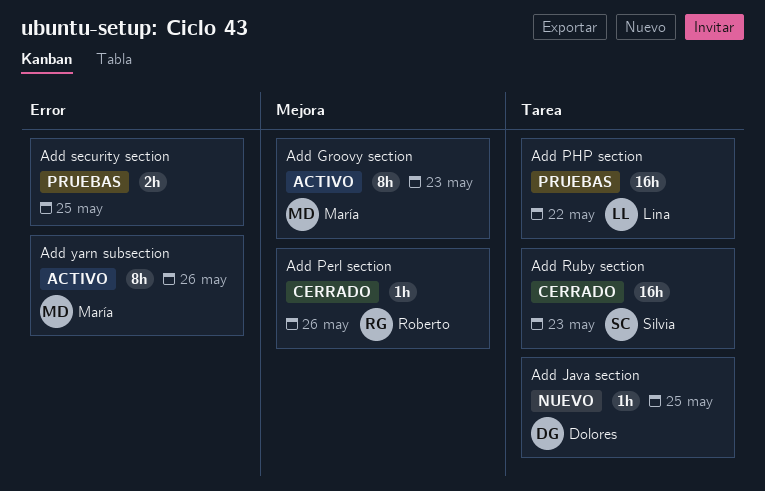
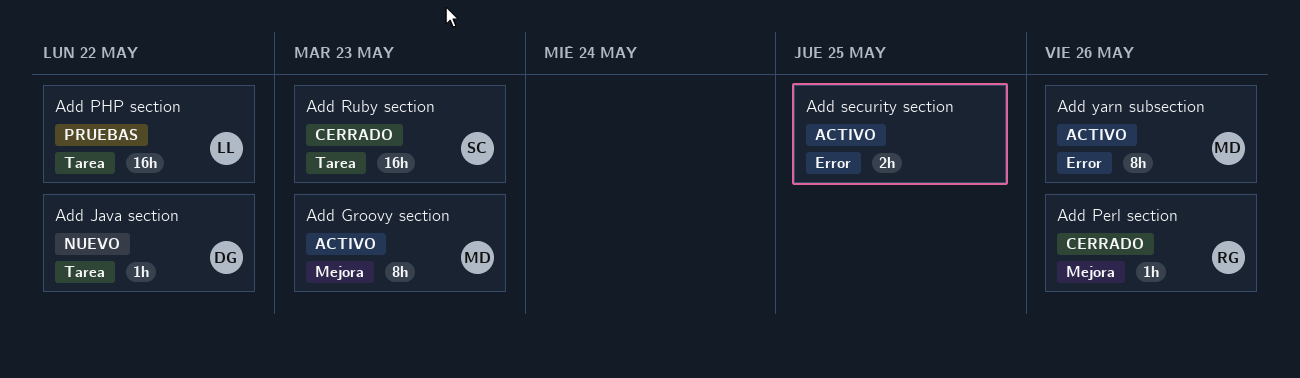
Add Java section, due: May 25 -> May 22
Add security section, status: Pruebas -> Activo

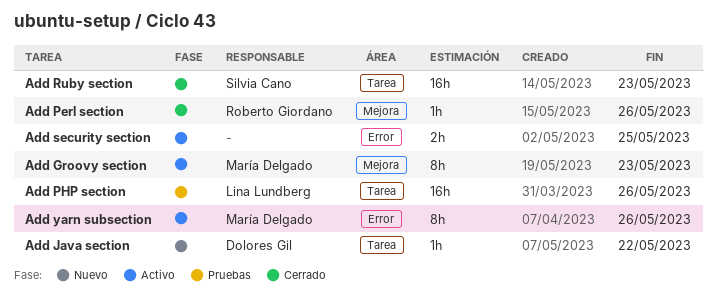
Add PHP section, due: May 22 -> May 26

